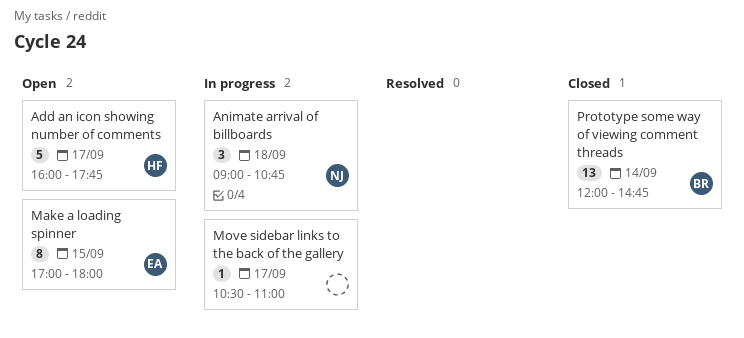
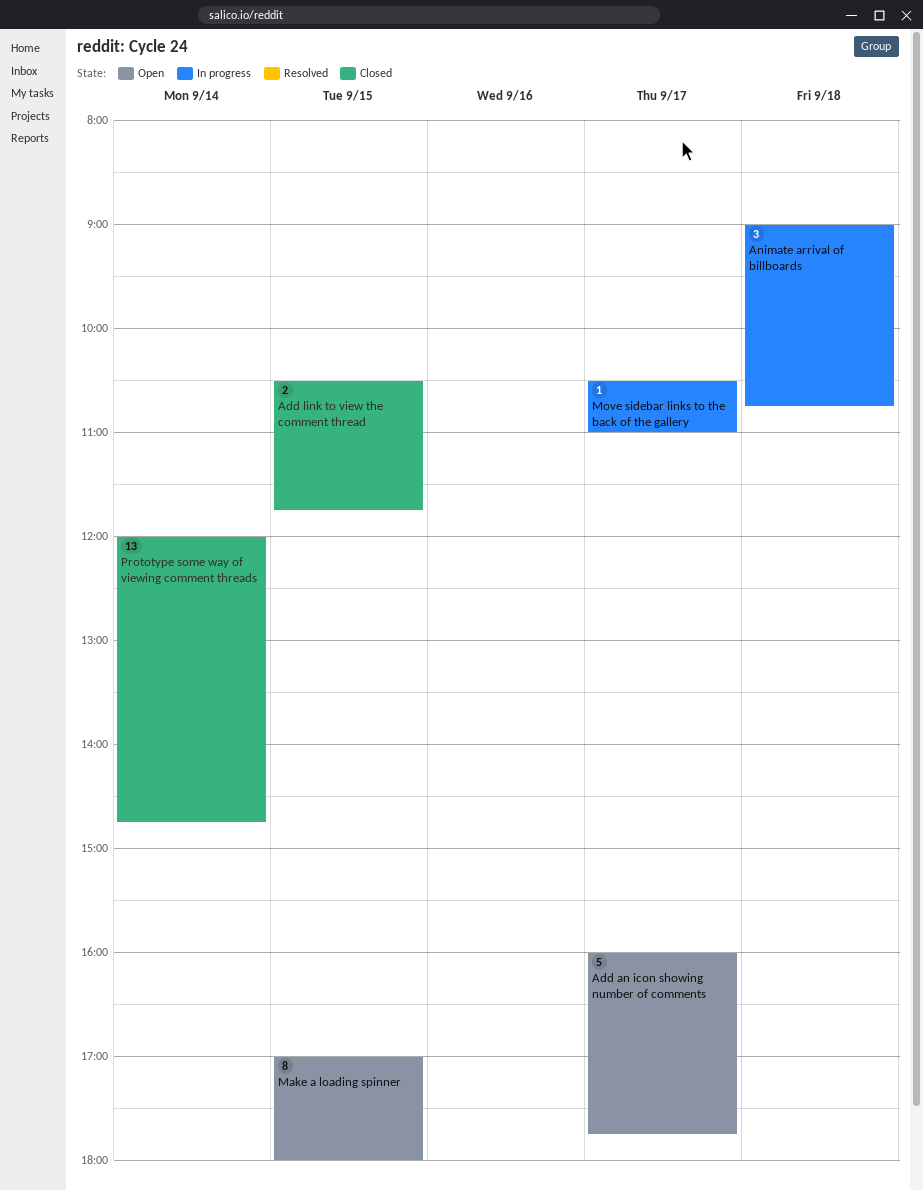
Add link to view the comment thread: none -> present

